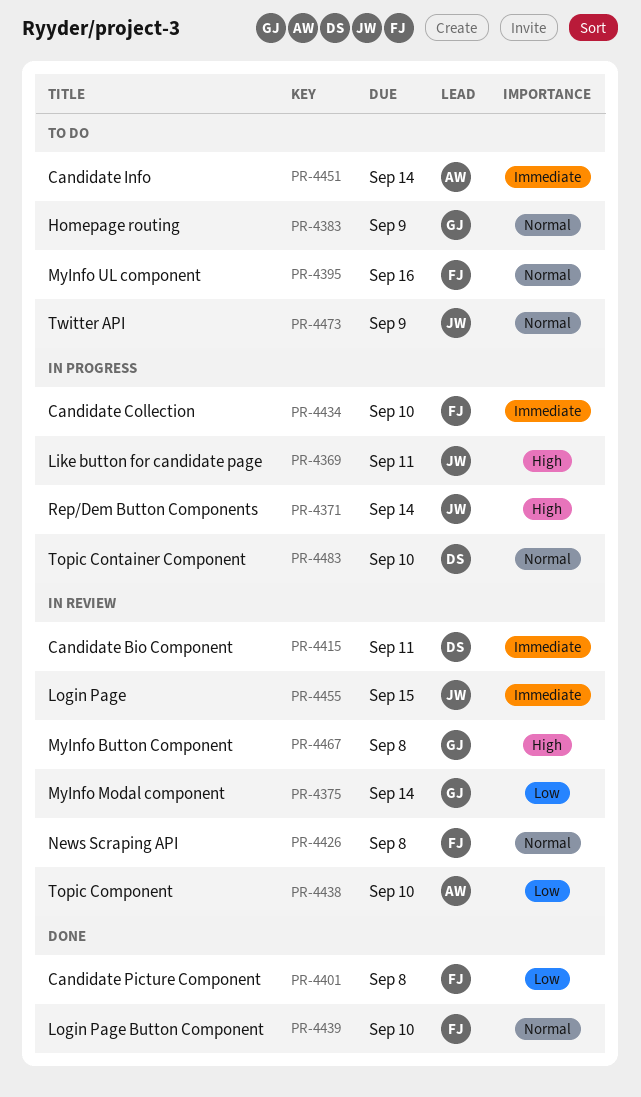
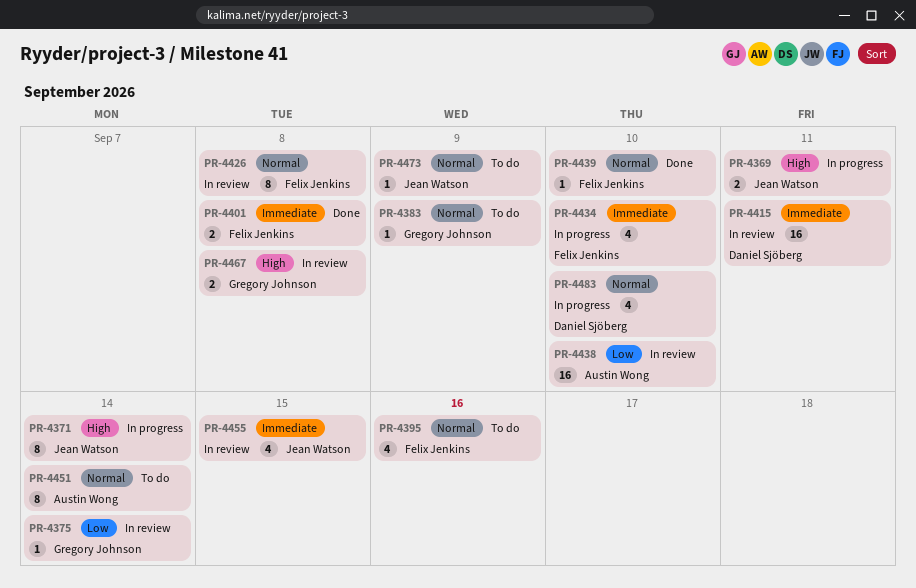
PR-4401, priority: Low -> Immediate
PR-4451, priority: Immediate -> Normal

